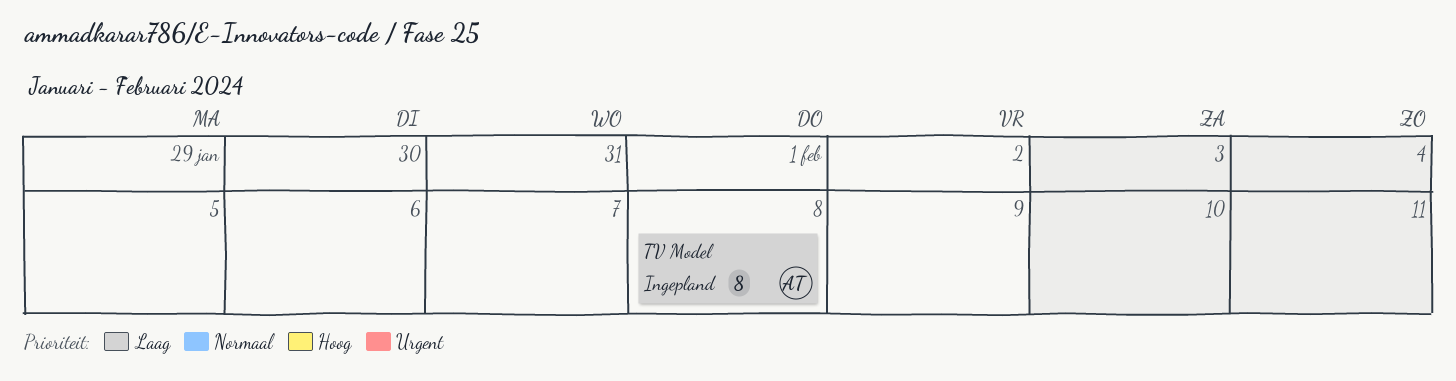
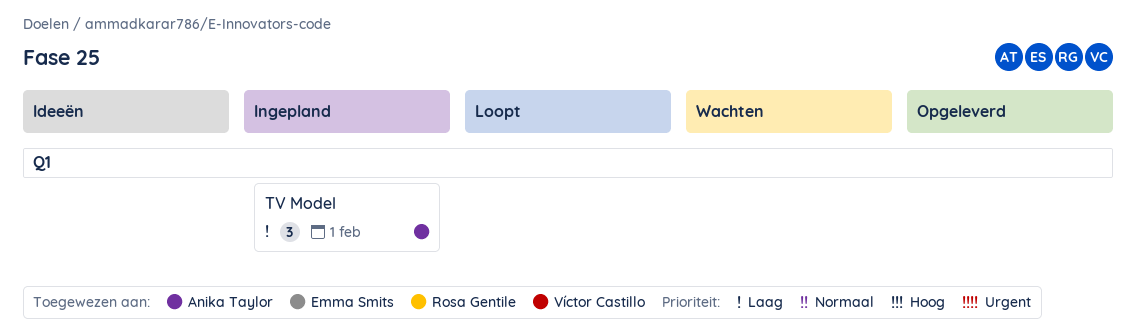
TV Model, estimate: 8 -> 3
TV Model, due: Feb 8 -> Feb 1

